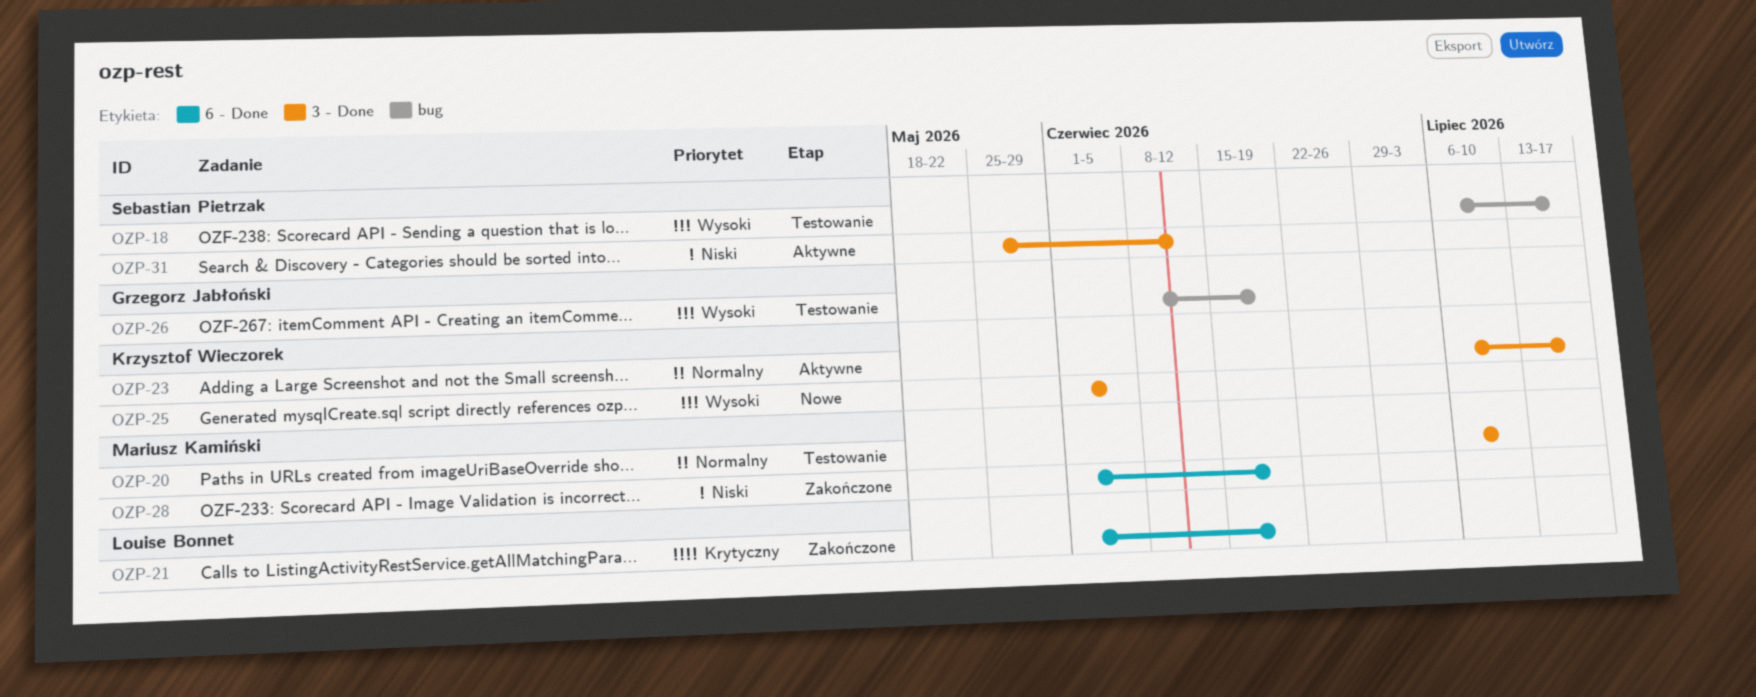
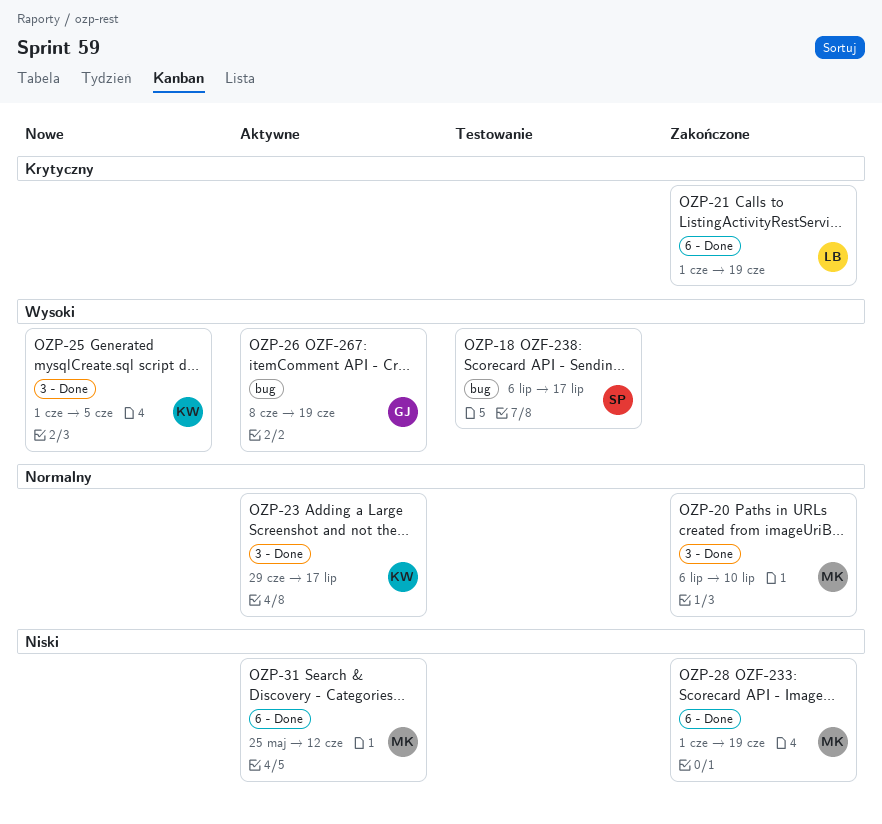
OZP-20, status: Testowanie -> Zakończone
OZP-23, start: Jul 6 -> Jun 29
OZP-26, status: Testowanie -> Aktywne
OZP-31, owner: Sebastian Pietrzak -> Mariusz Kamiński
OZP-31, label: 3 - Done -> 6 - Done

